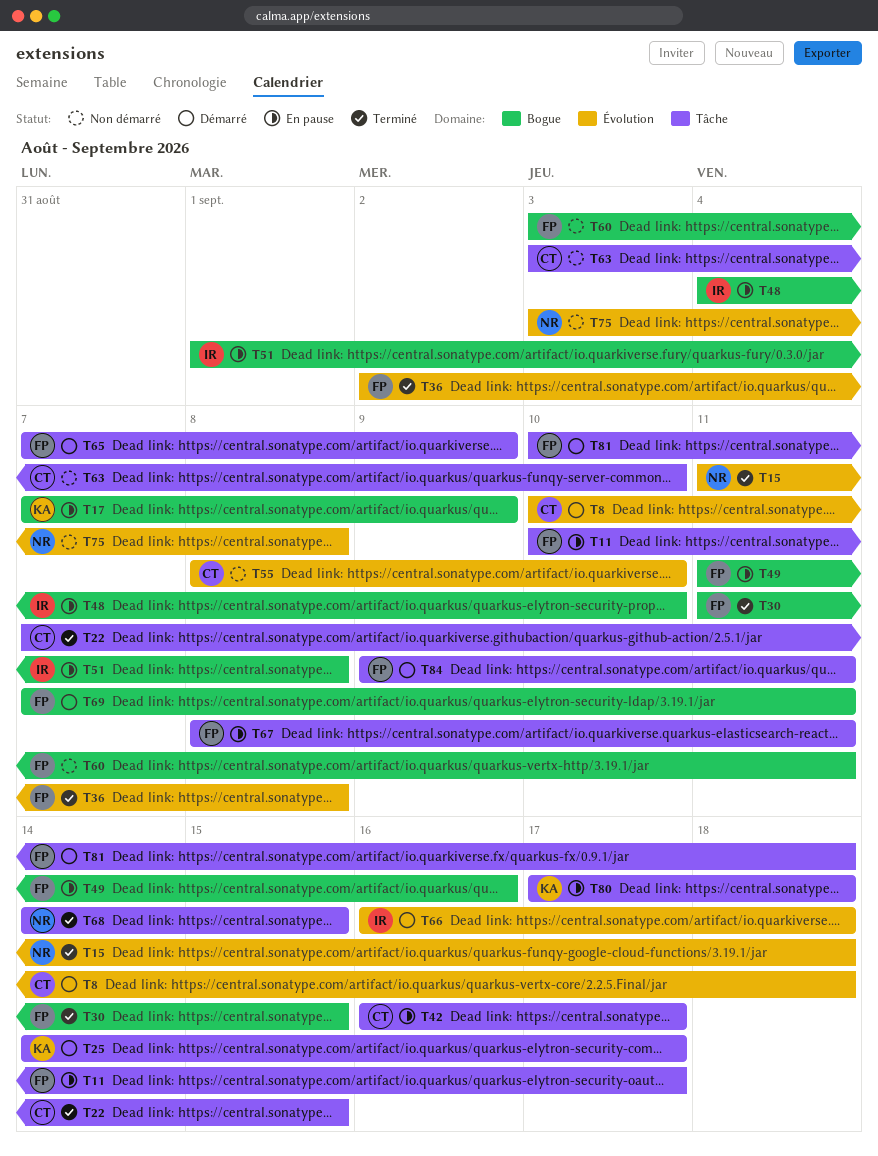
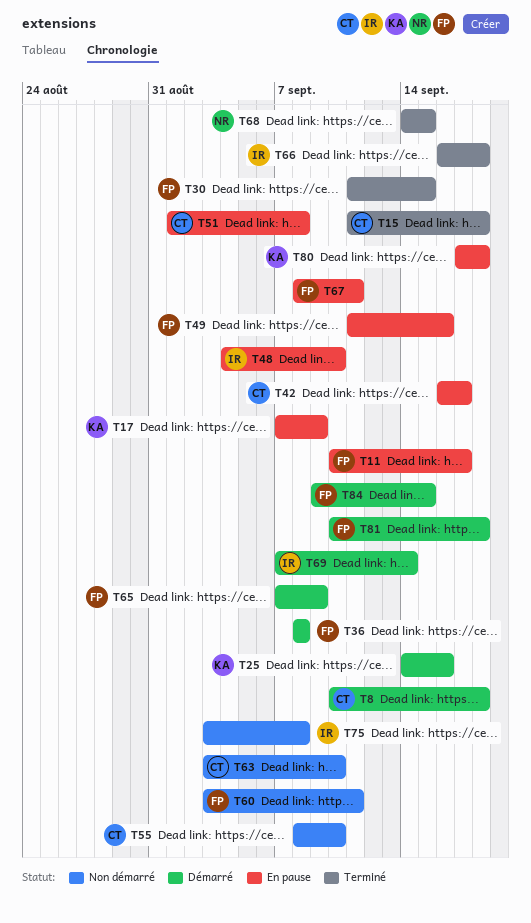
T15, owner: NR -> CT
T22: present -> none
T25, due: Sep 17 -> Sep 16
T36, status: Terminé -> Démarré
T36, start: Sep 2 -> Sep 8
T51, owner: IR -> CT
T66, status: Démarré -> Terminé
T69, owner: FP -> IR
T69, due: Sep 11 -> Sep 14
T75, owner: NR -> IR
T84, due: Sep 11 -> Sep 15

